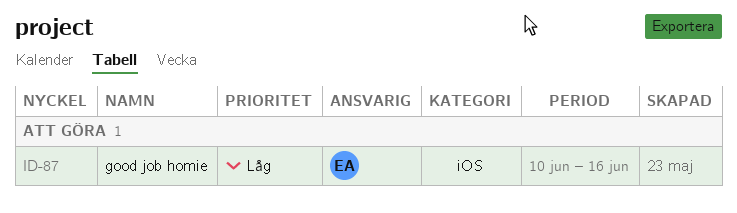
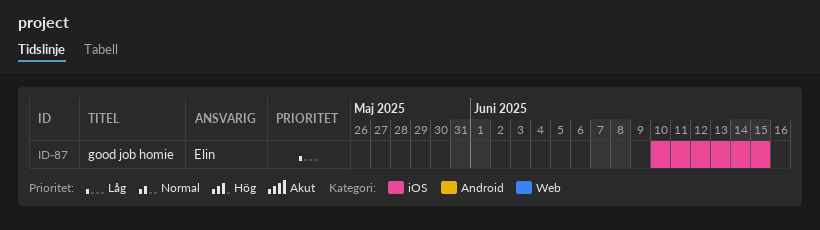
ID-87, due: Jun 16 -> Jun 15

